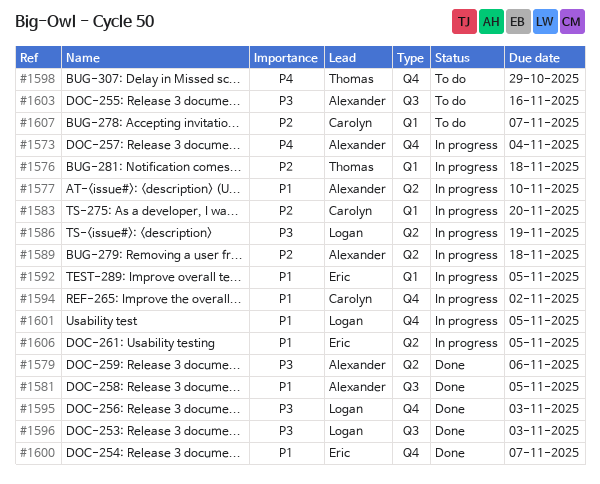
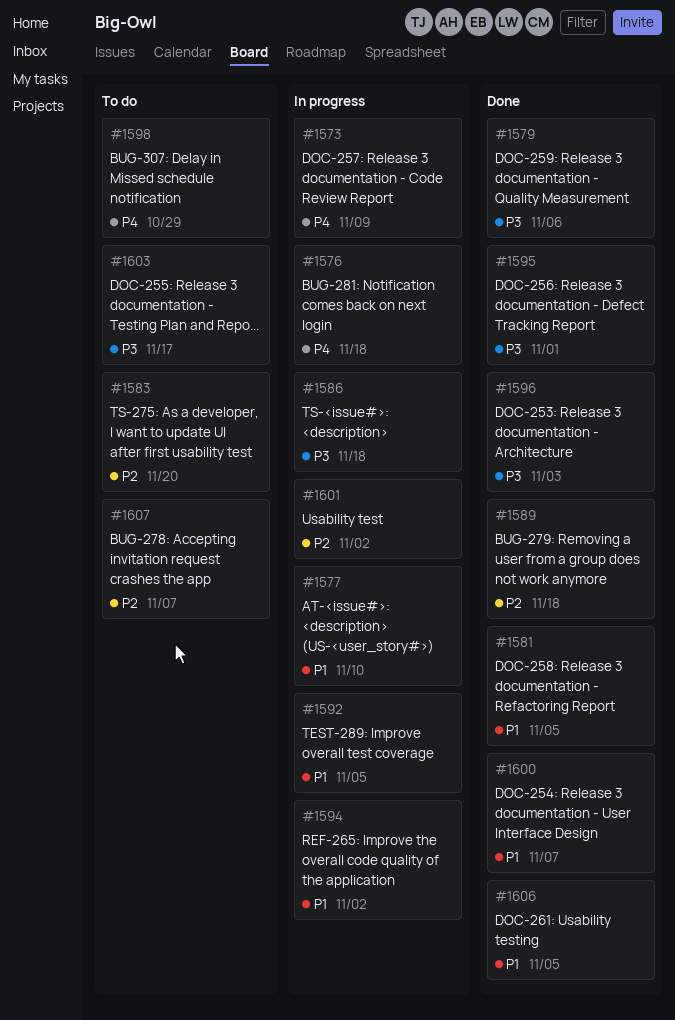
#1573, due: Nov 4 -> Nov 9
#1576, priority: P2 -> P4
#1583, status: In progress -> To do
#1586, due: Nov 19 -> Nov 18
#1589, status: In progress -> Done
#1595, due: Nov 3 -> Nov 1
#1601, priority: P1 -> P2
#1601, due: Nov 5 -> Nov 2
#1603, due: Nov 16 -> Nov 17
#1606, status: In progress -> Done

